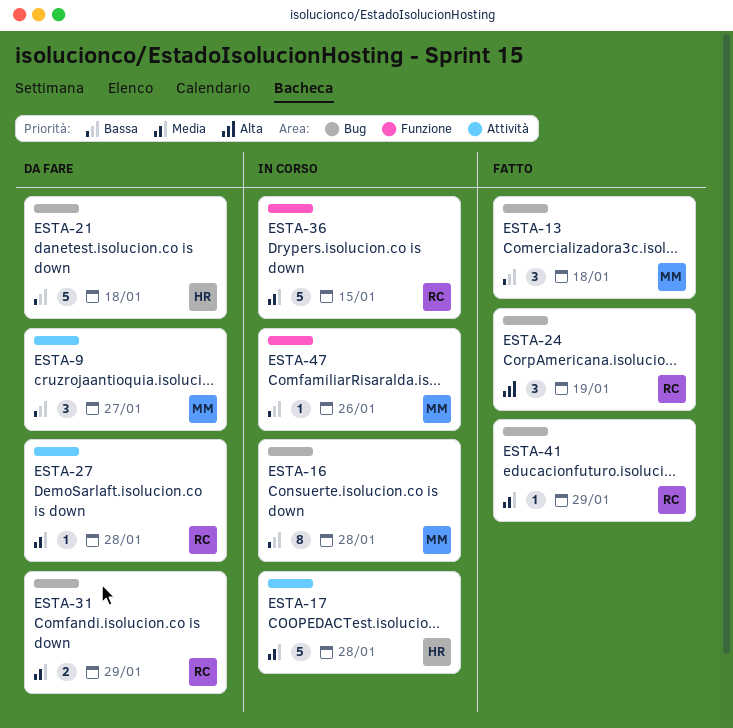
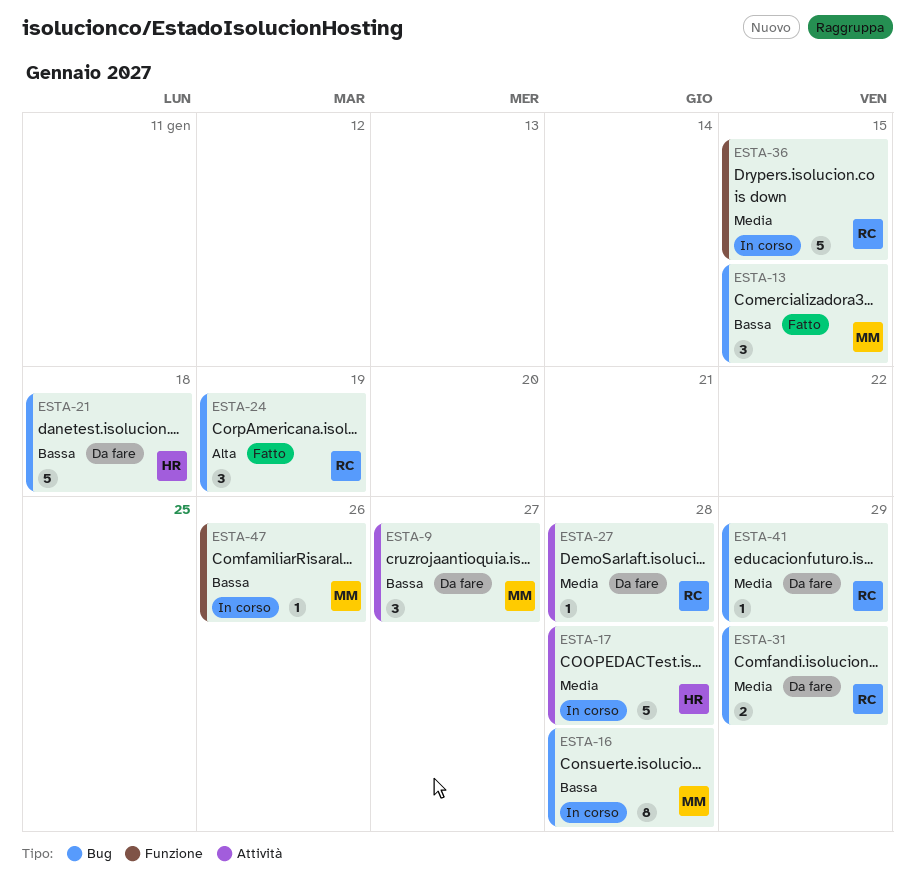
ESTA-13, due: Jan 18 -> Jan 15
ESTA-41, status: Fatto -> Da fare

